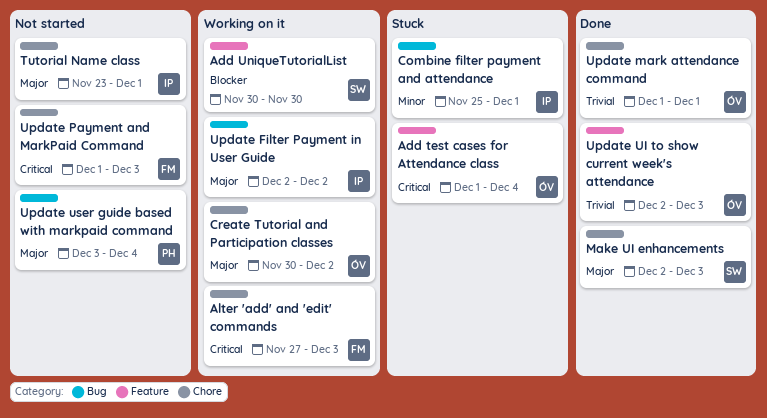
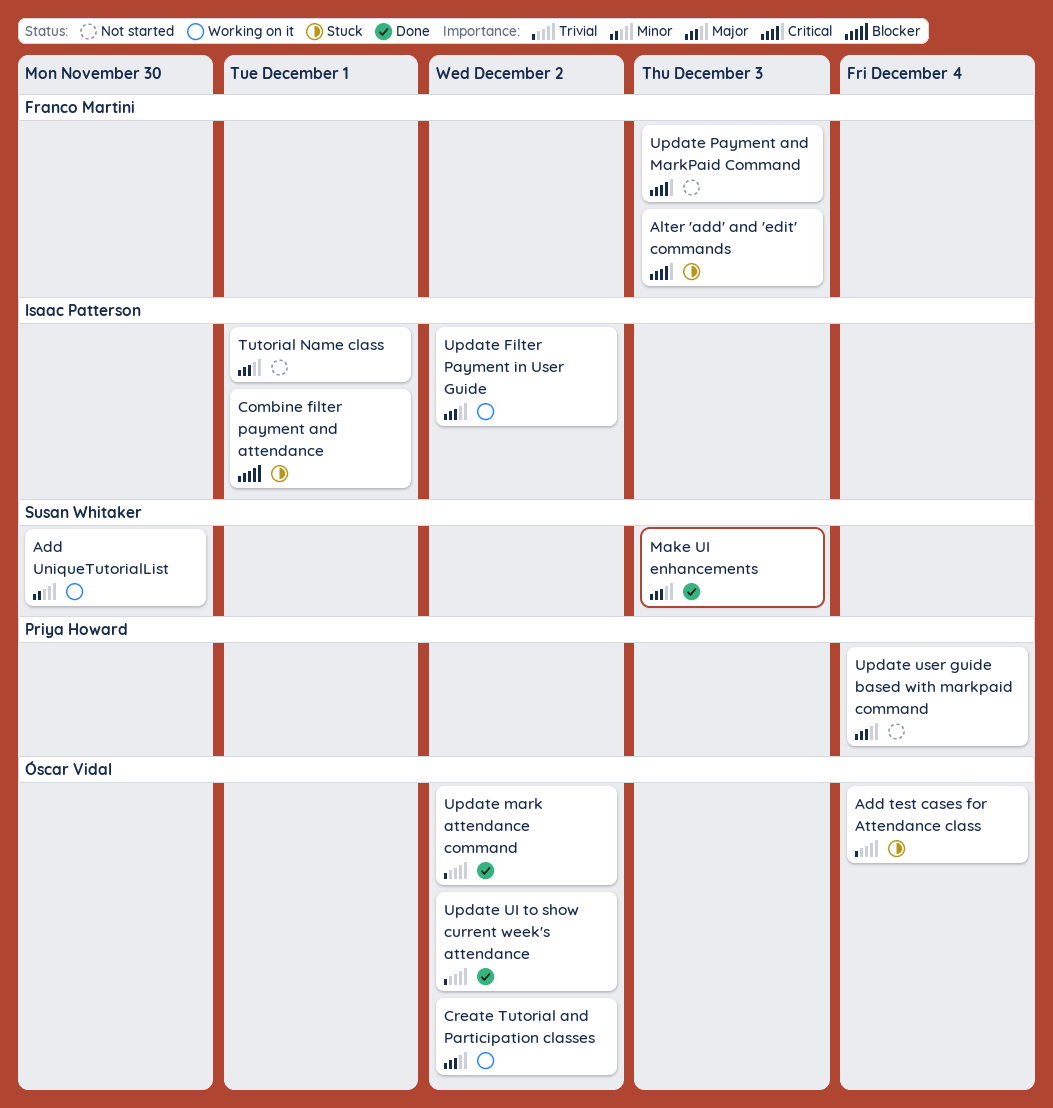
Add test cases for Attendance class, priority: Critical -> Trivial
Add UniqueTutorialList, priority: Blocker -> Minor
Alter 'add' and 'edit' commands, status: Working on it -> Stuck
Combine filter payment and attendance, priority: Minor -> Blocker
Update mark attendance command, due: Dec 1 -> Dec 2
Update UI to show current week's attendance, due: Dec 3 -> Dec 2

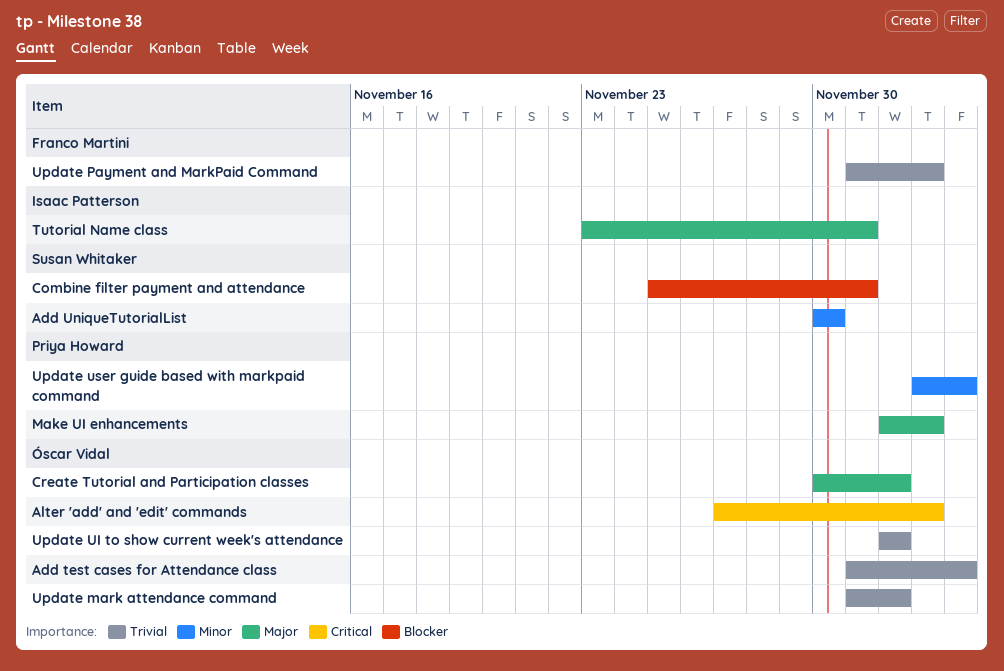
Alter 'add' and 'edit' commands, owner: Franco Martini -> Óscar Vidal
Combine filter payment and attendance, owner: Isaac Patterson -> Susan Whitaker
Make UI enhancements, owner: Susan Whitaker -> Priya Howard
Update Filter Payment in User Guide: present -> none
Update Payment and MarkPaid Command, priority: Critical -> Trivial
Update user guide based with markpaid command, priority: Major -> Minor

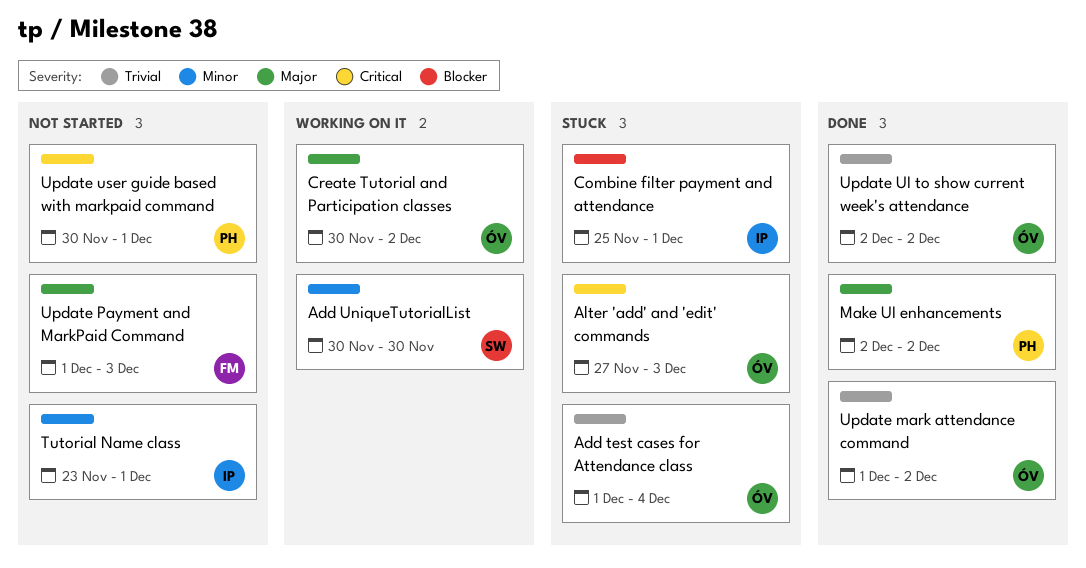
Combine filter payment and attendance, owner: Susan Whitaker -> Isaac Patterson
Make UI enhancements, due: Dec 3 -> Dec 2
Tutorial Name class, priority: Major -> Minor
Update Payment and MarkPaid Command, priority: Trivial -> Major
Update user guide based with markpaid command, priority: Minor -> Critical
Update user guide based with markpaid command, start: Dec 3 -> Nov 30
Update user guide based with markpaid command, due: Dec 4 -> Dec 1

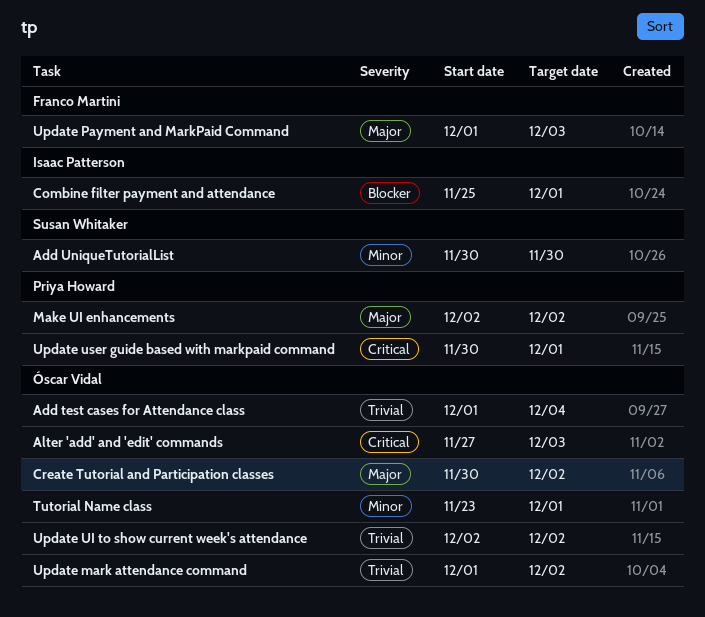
Tutorial Name class, owner: Isaac Patterson -> Óscar Vidal

